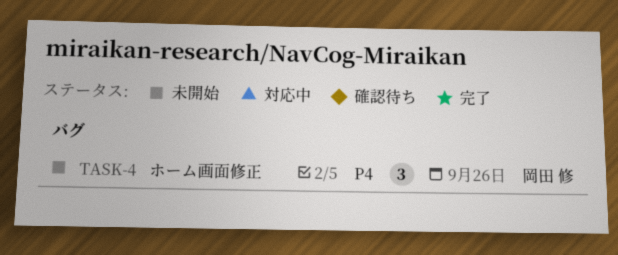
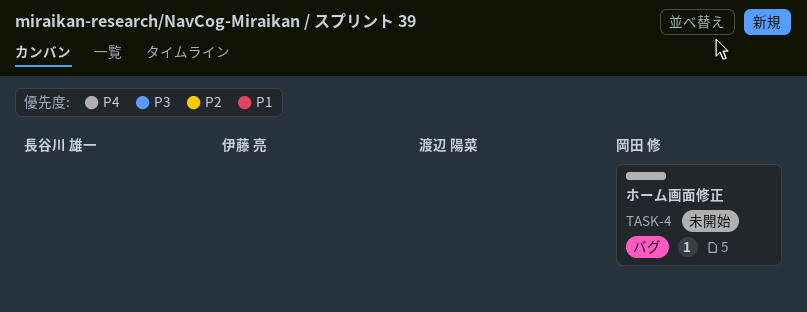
TASK-4, estimate: 3 -> 1

